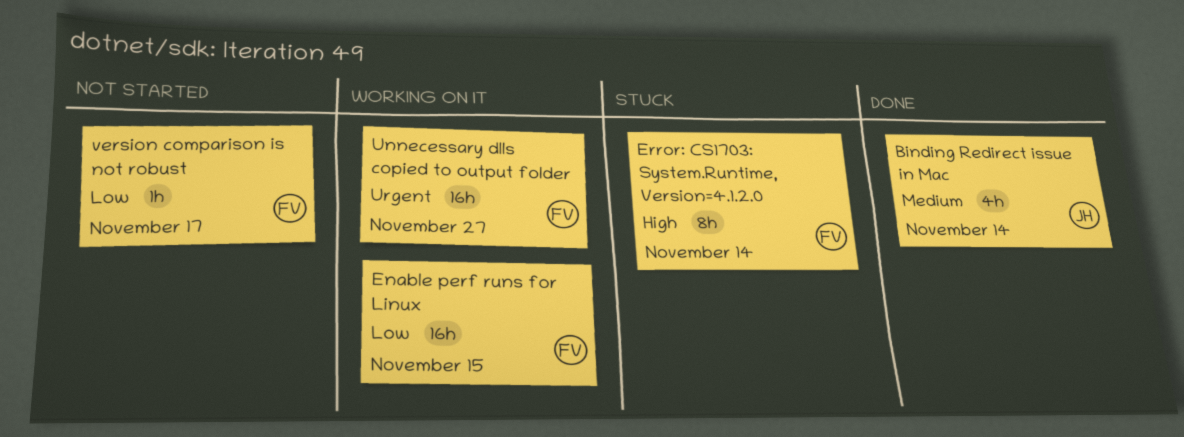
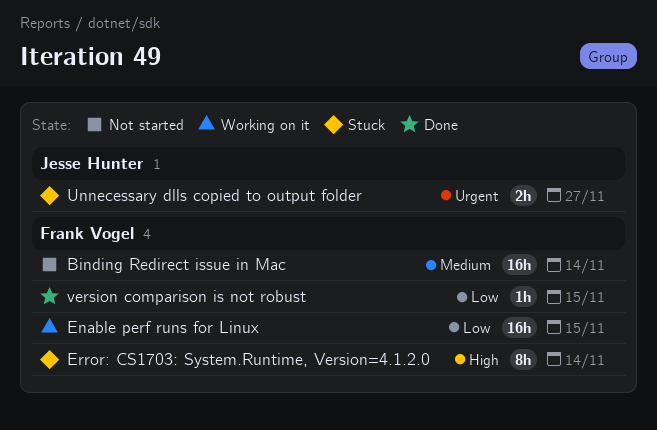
Binding Redirect issue in Mac, status: Done -> Not started
Binding Redirect issue in Mac, owner: Jesse Hunter -> Frank Vogel
Binding Redirect issue in Mac, estimate: 4h -> 16h
Unnecessary dlls copied to output folder, status: Working on it -> Stuck
Unnecessary dlls copied to output folder, owner: Frank Vogel -> Jesse Hunter
Unnecessary dlls copied to output folder, estimate: 16h -> 2h
version comparison is not robust, status: Not started -> Done
version comparison is not robust, due: Nov 17 -> Nov 15

